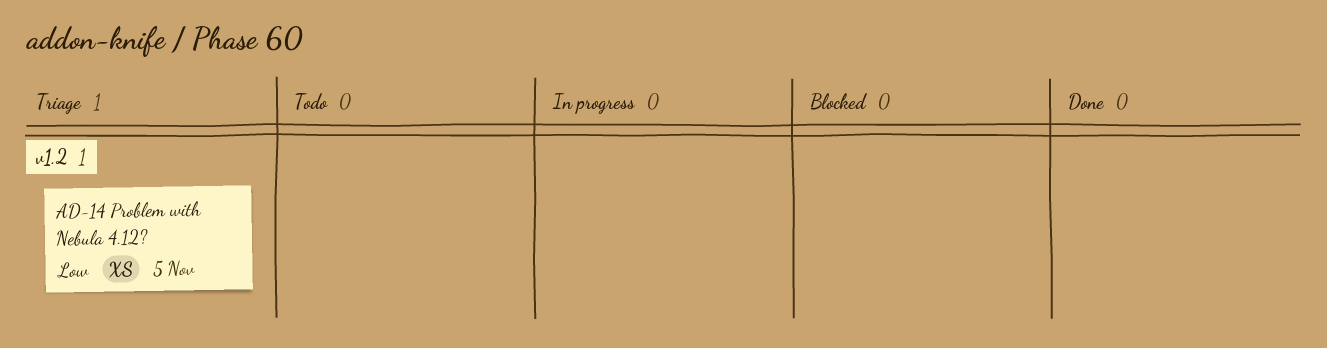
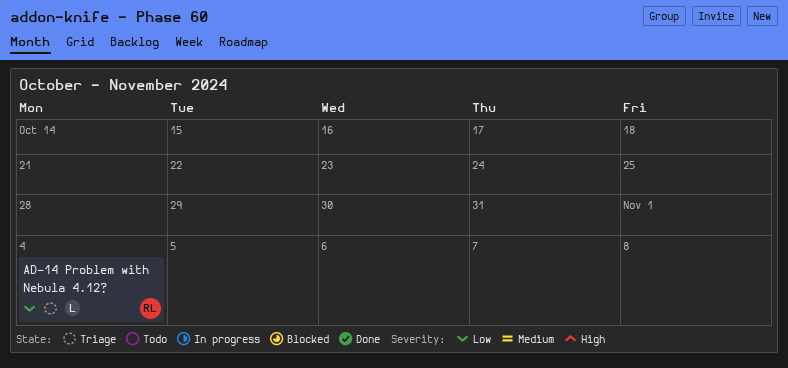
AD-14, estimate: XS -> L
AD-14, due: Nov 5 -> Nov 4

